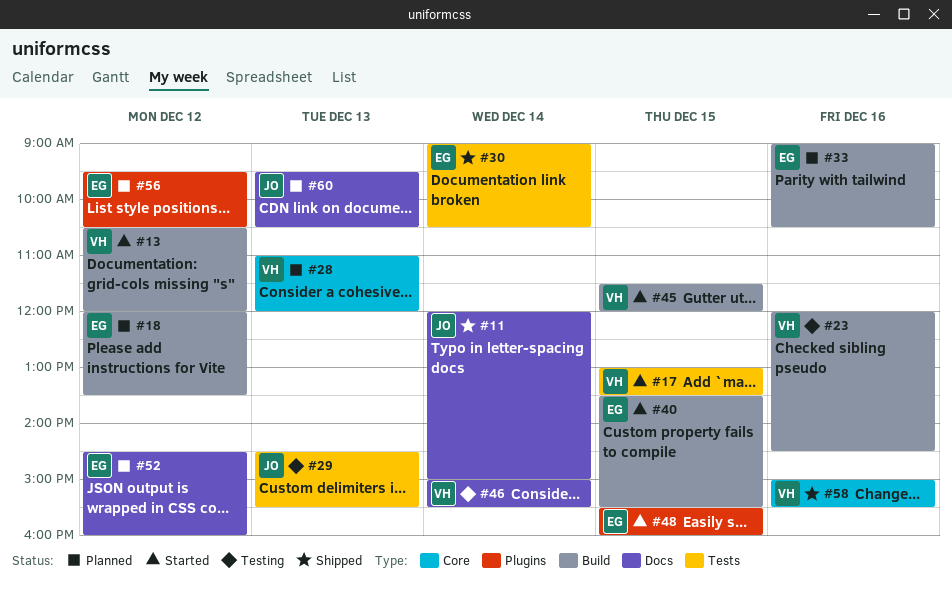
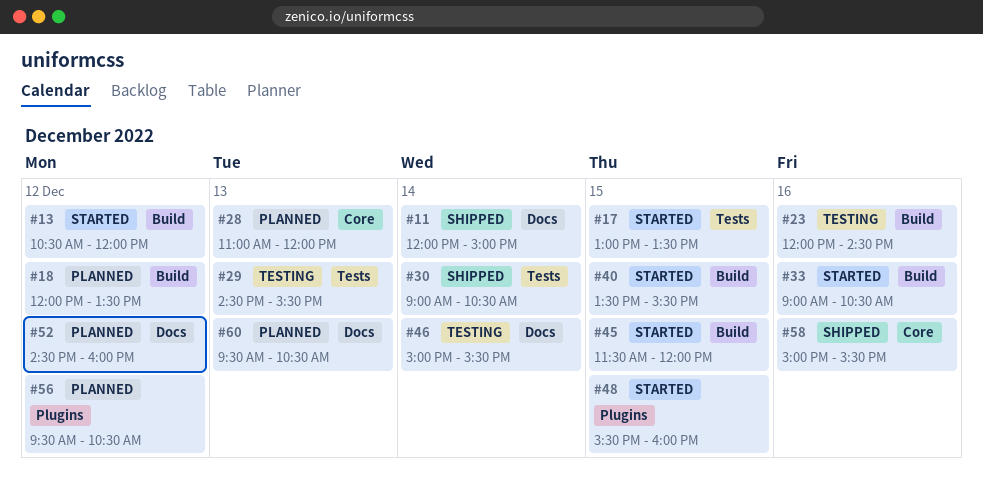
#33, status: Planned -> Started

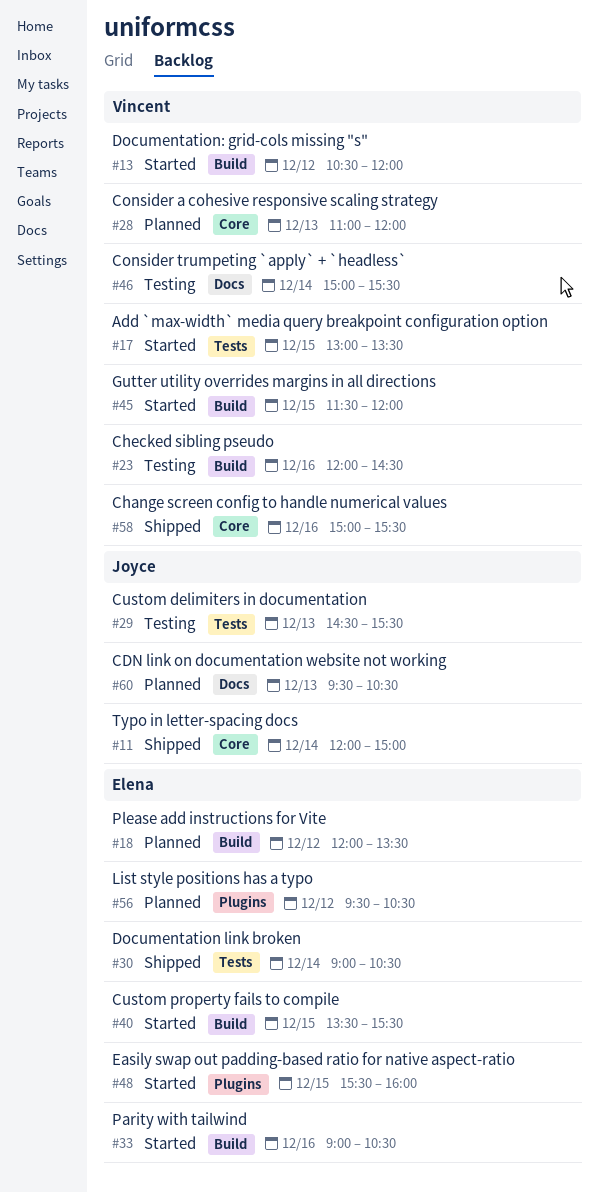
#11, label: Docs -> Core
#52: present -> none

